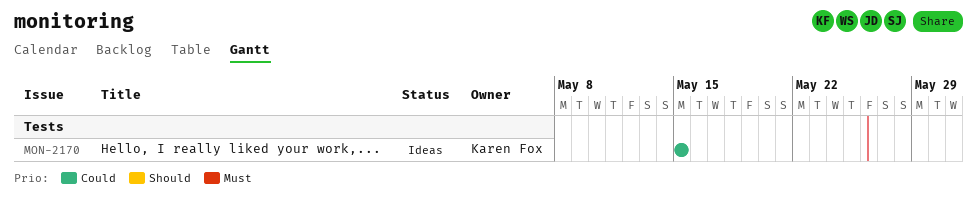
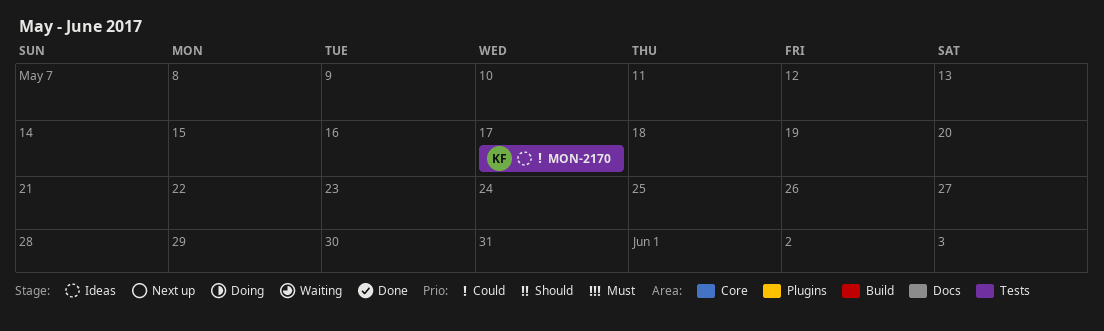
MON-2170, start: May 15 -> May 17
MON-2170, due: May 15 -> May 17

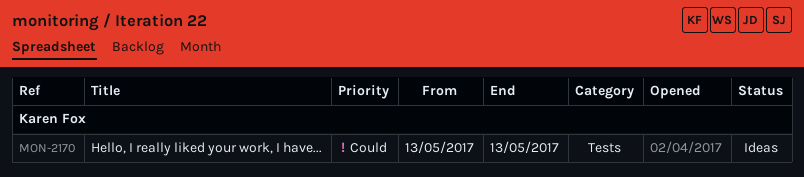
MON-2170, start: May 17 -> May 13
MON-2170, due: May 17 -> May 13

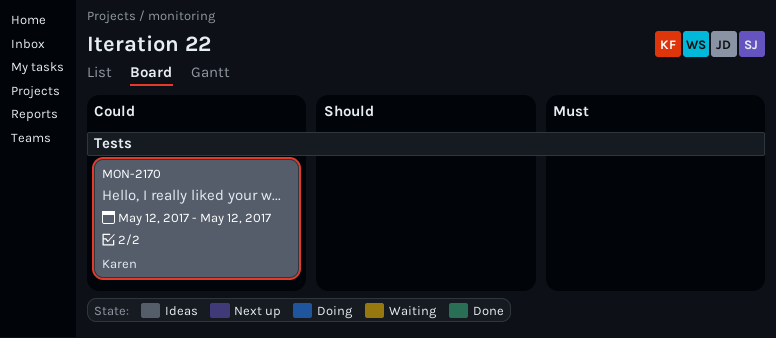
MON-2170, start: May 13 -> May 12
MON-2170, due: May 13 -> May 12

